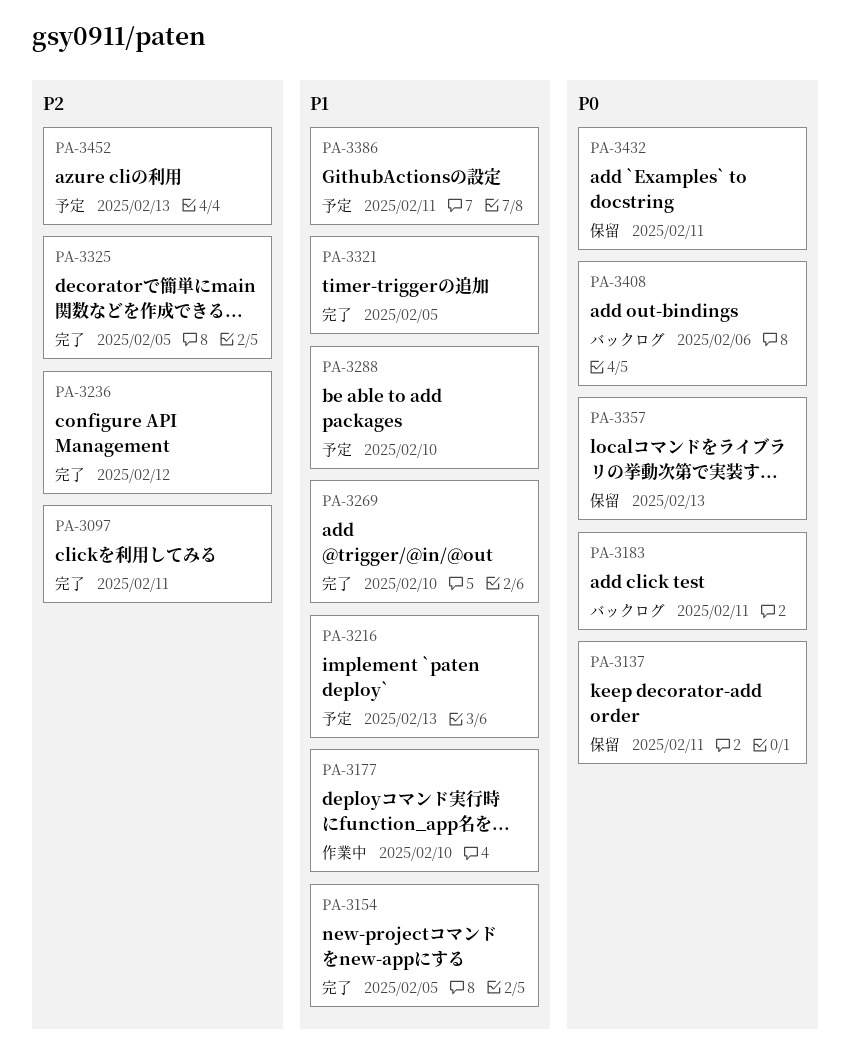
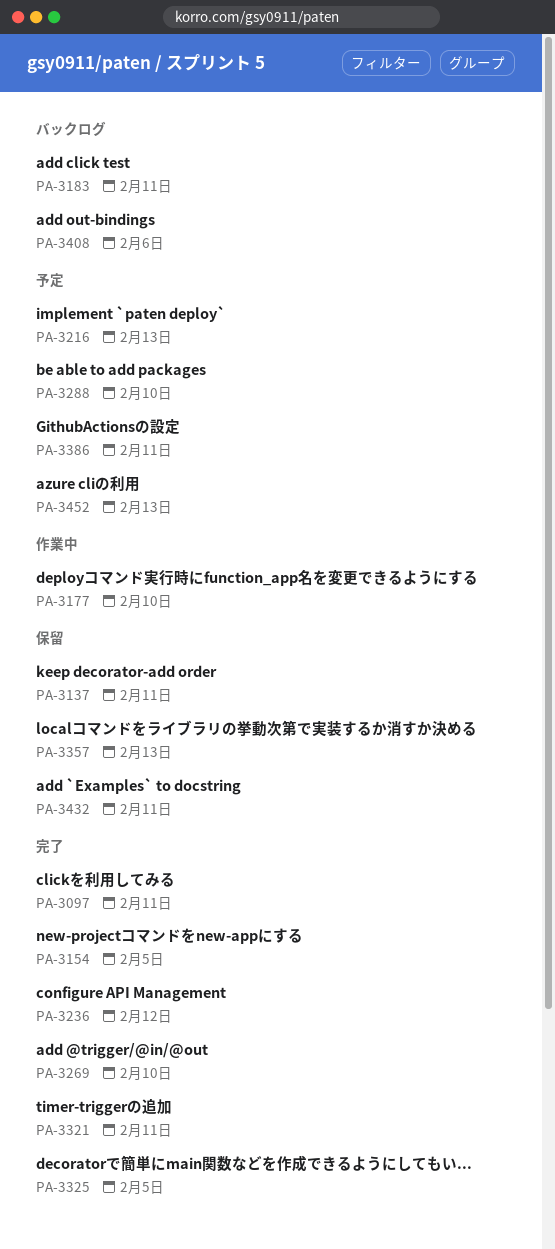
PA-3321, due: Feb 5 -> Feb 11

